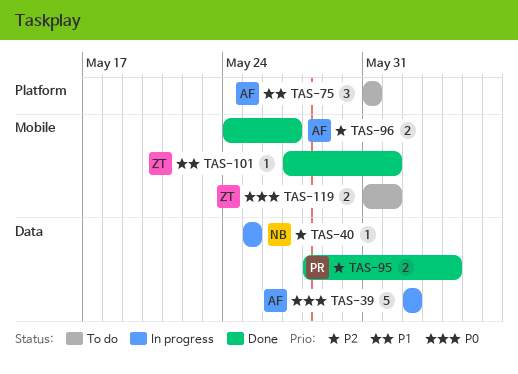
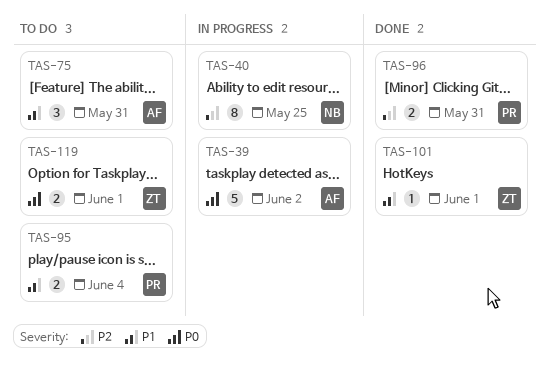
TAS-40, estimate: 1 -> 8
TAS-95, status: Done -> To do
TAS-95, priority: P2 -> P1
TAS-96, owner: AF -> PR
TAS-96, due: May 27 -> May 31

